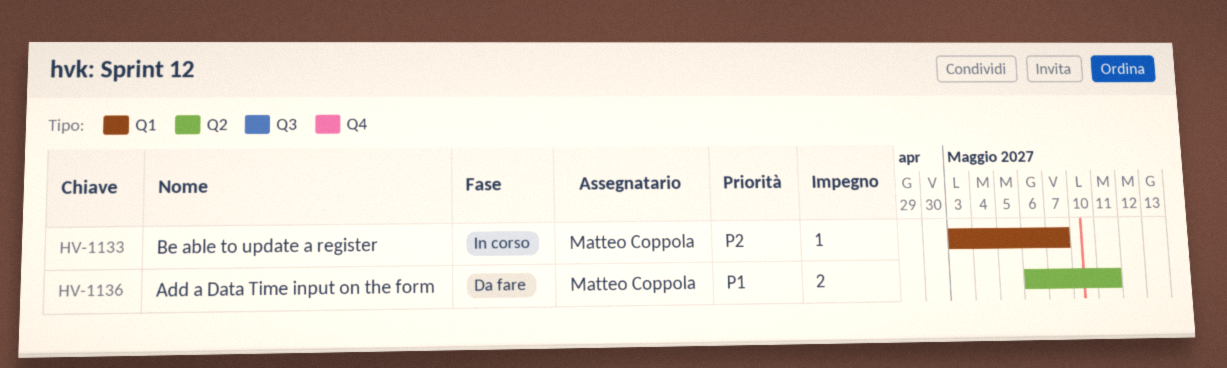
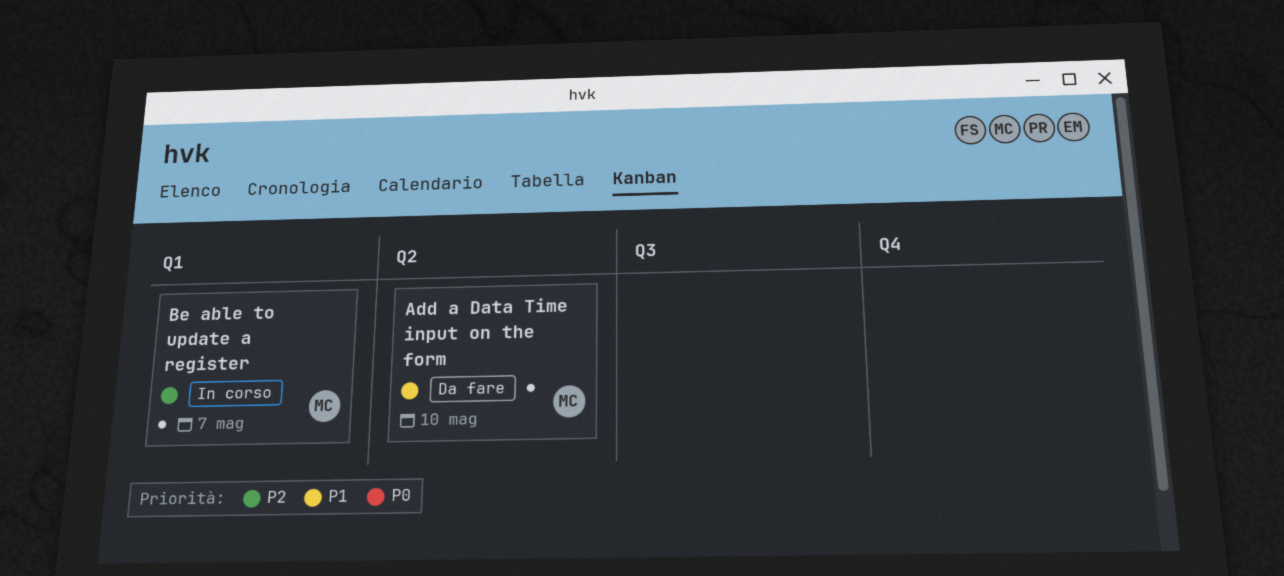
Add a Data Time input on the form, estimate: 2 -> 1
Add a Data Time input on the form, due: May 11 -> May 10

